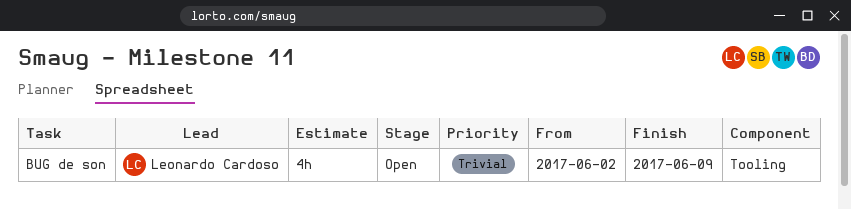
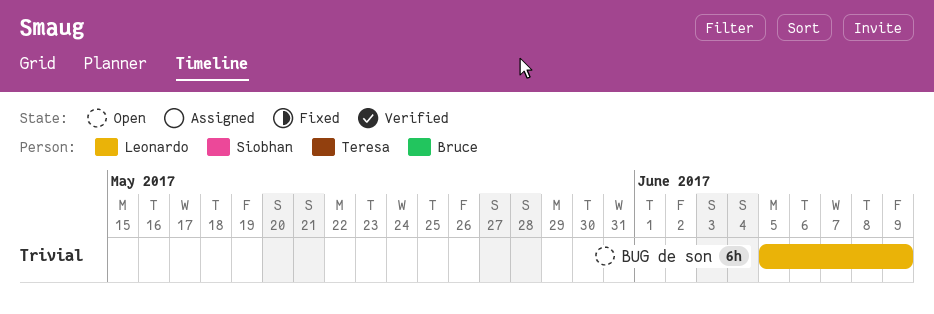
BUG de son, estimate: 4h -> 6h
BUG de son, start: Jun 2 -> Jun 5

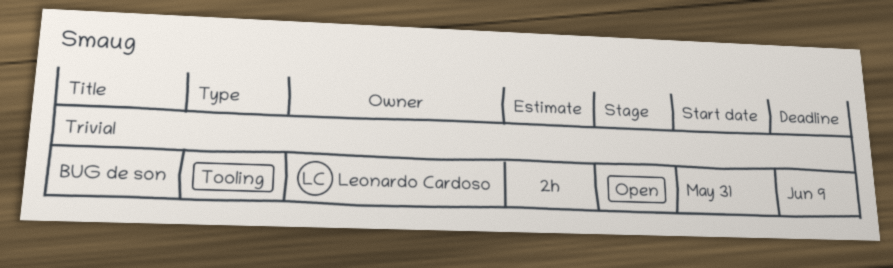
BUG de son, estimate: 6h -> 2h
BUG de son, start: Jun 5 -> May 31

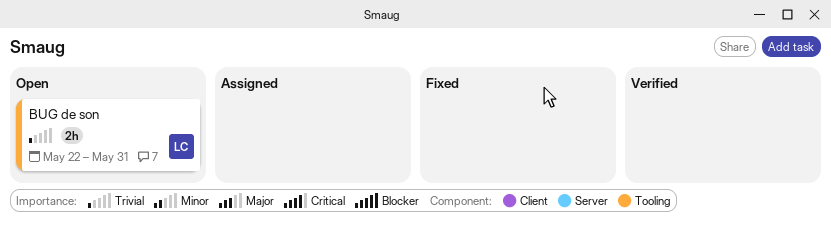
BUG de son, start: May 31 -> May 22
BUG de son, due: Jun 9 -> May 31

